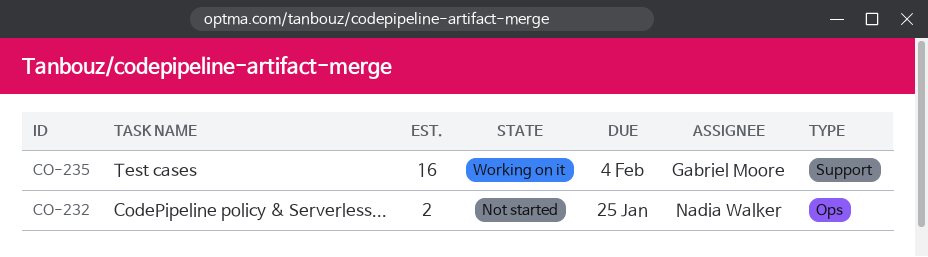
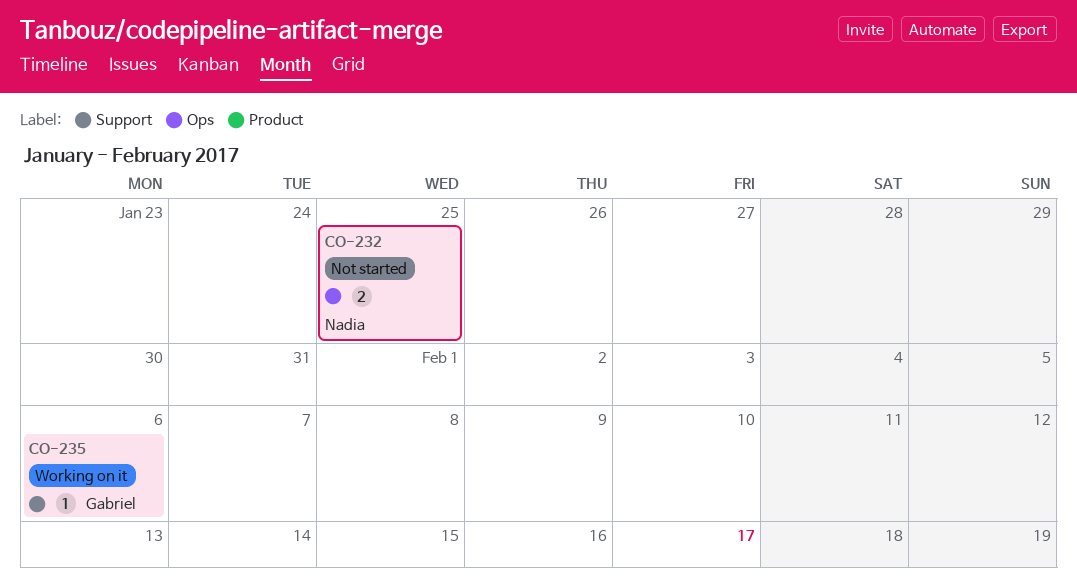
CO-235, estimate: 16 -> 1
CO-235, due: Feb 4 -> Feb 6

